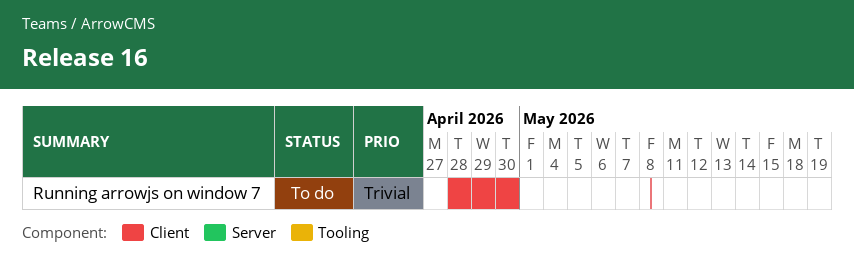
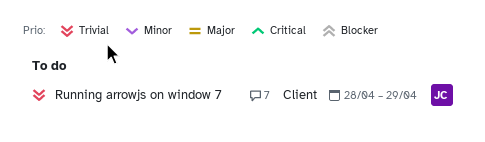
Running arrowjs on window 7, due: Apr 30 -> Apr 29

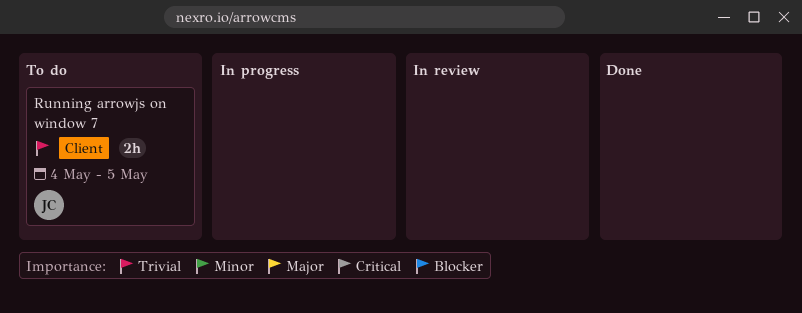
Running arrowjs on window 7, start: Apr 28 -> May 4
Running arrowjs on window 7, due: Apr 29 -> May 5

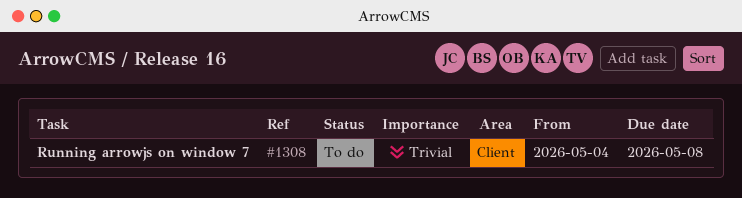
Running arrowjs on window 7, due: May 5 -> May 8

